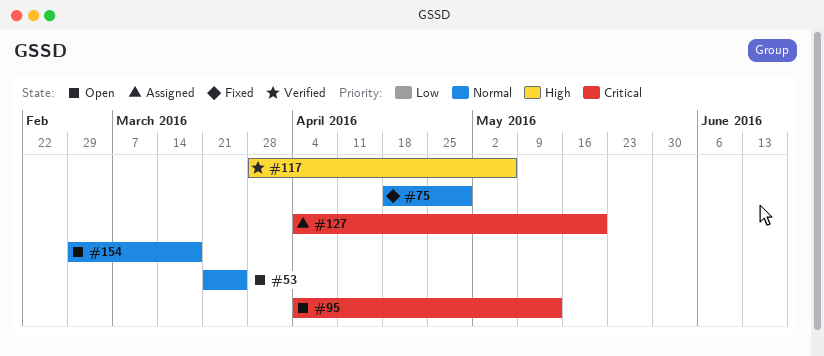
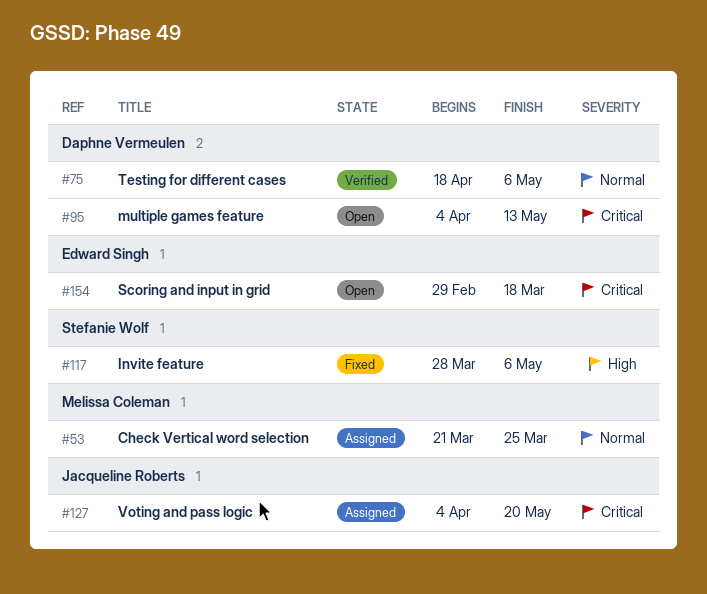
#53, status: Open -> Assigned
#75, status: Fixed -> Verified
#75, due: Apr 29 -> May 6
#117, status: Verified -> Fixed
#154, priority: Normal -> Critical

